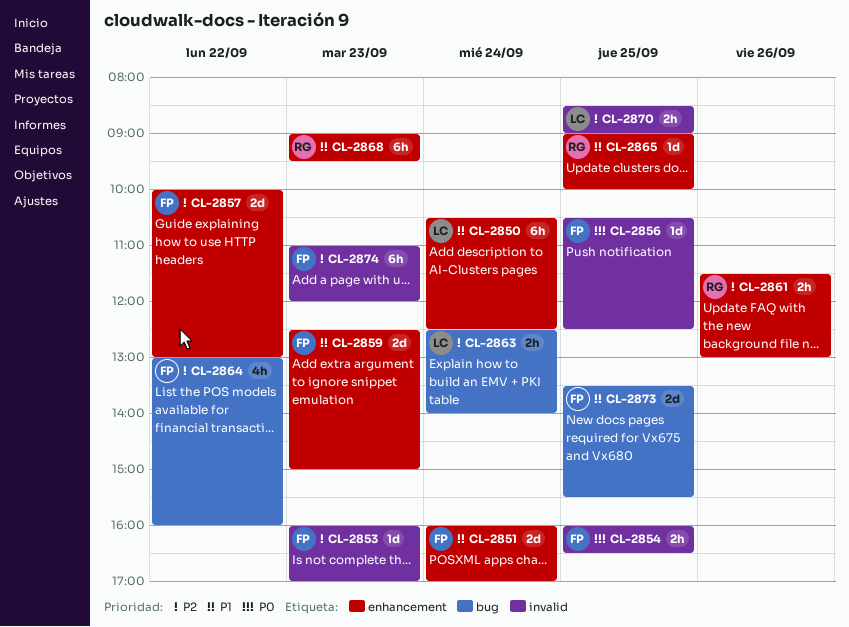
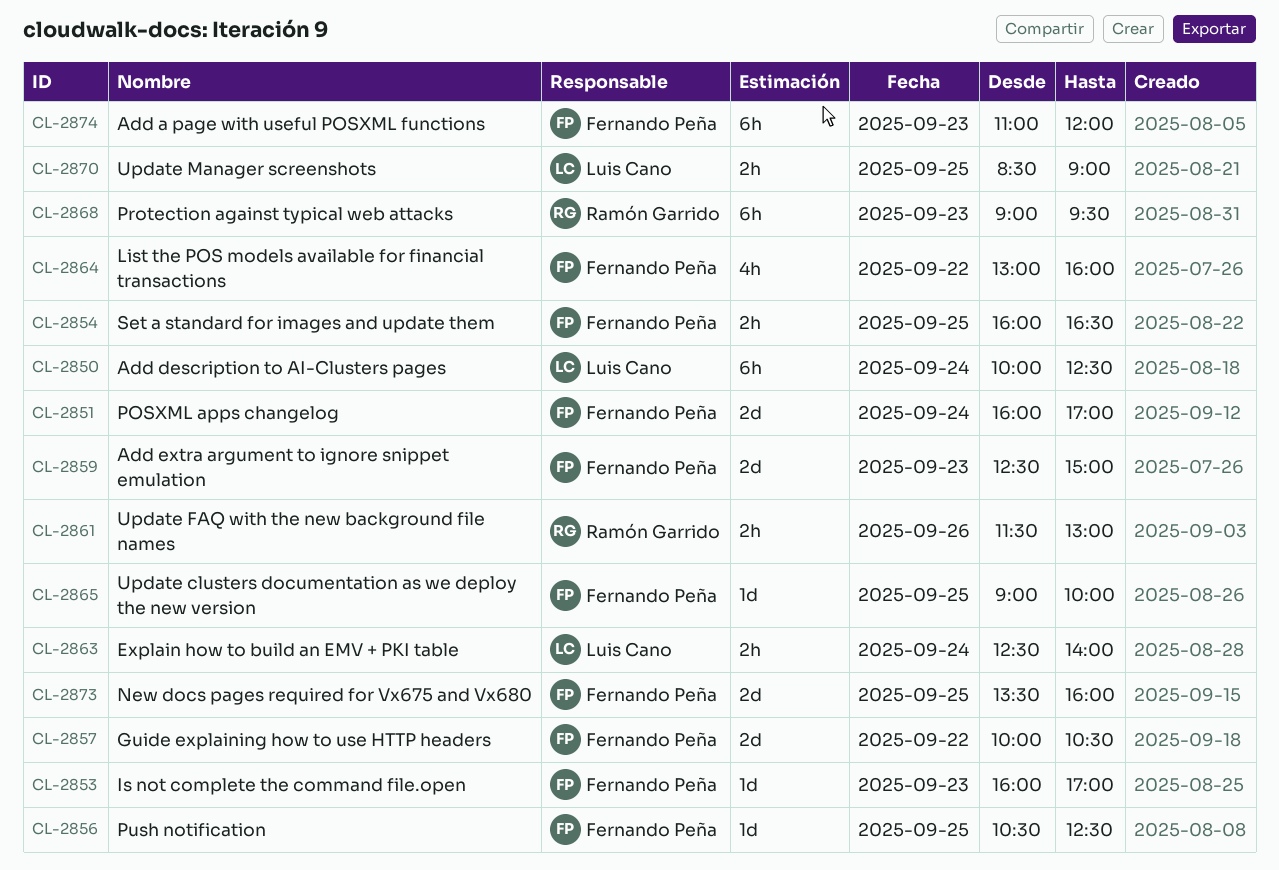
CL-2850, begins: 10:30 -> 10:00
CL-2857, ends: 13:00 -> 10:30
CL-2865, owner: Ramón Garrido -> Fernando Peña
CL-2873, ends: 15:30 -> 16:00

